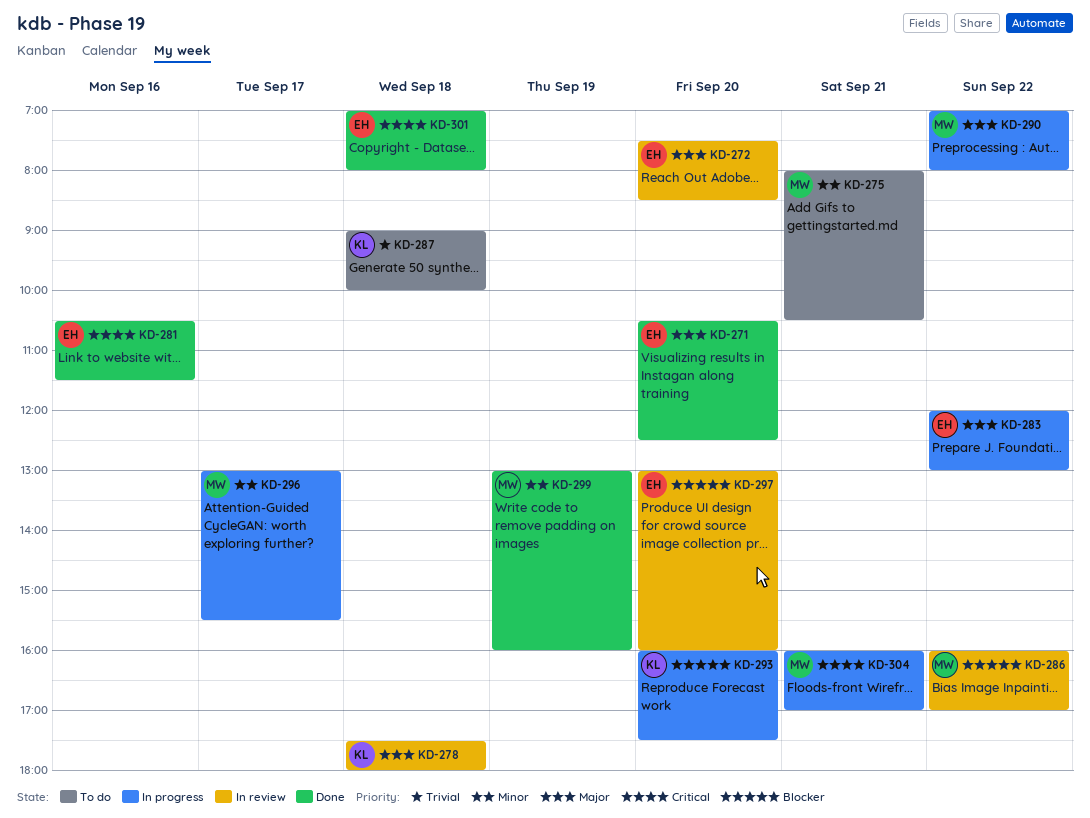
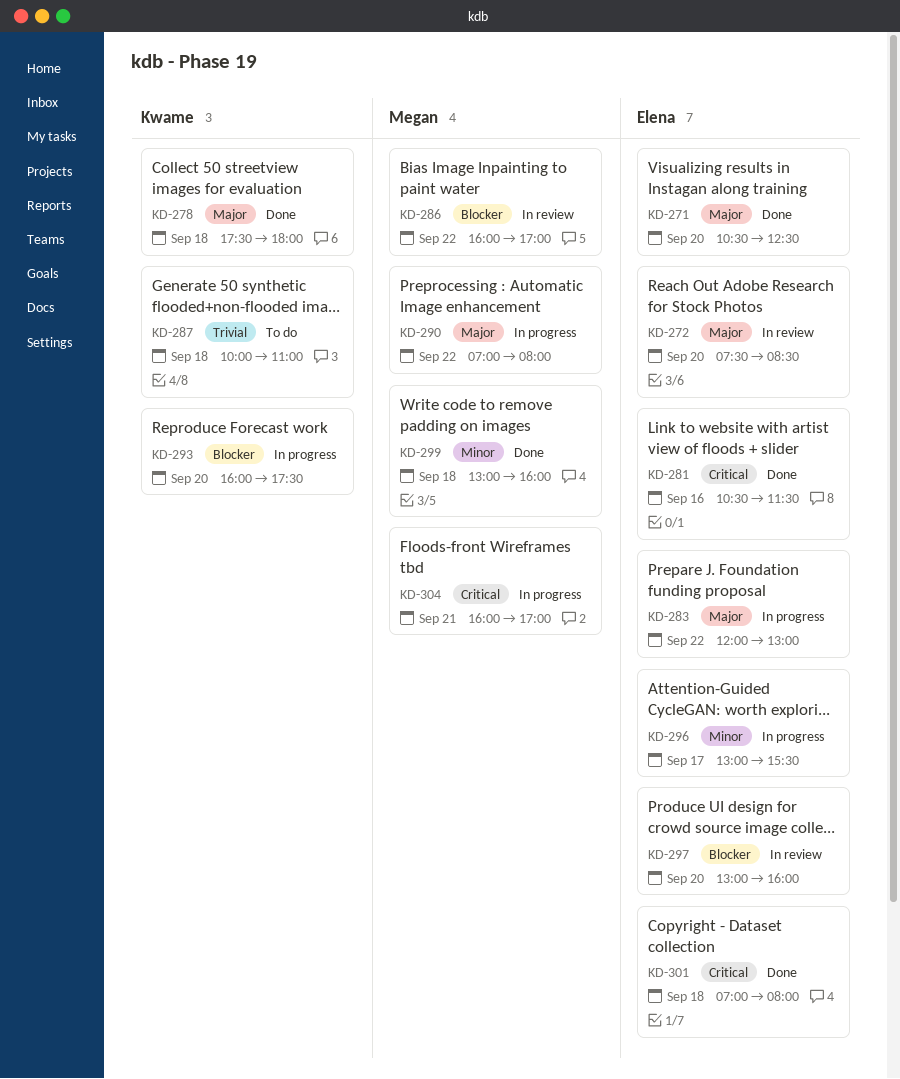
KD-275: present -> none
KD-278, status: In review -> Done
KD-287, begins: 09:00 -> 10:00
KD-287, ends: 10:00 -> 11:00
KD-296, owner: Megan -> Elena
KD-299, day: Sep 19 -> Sep 18

